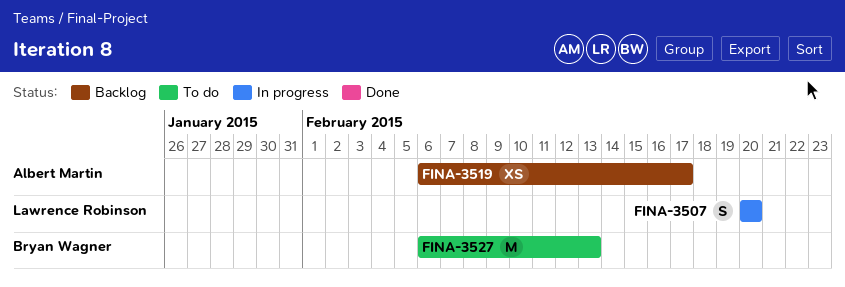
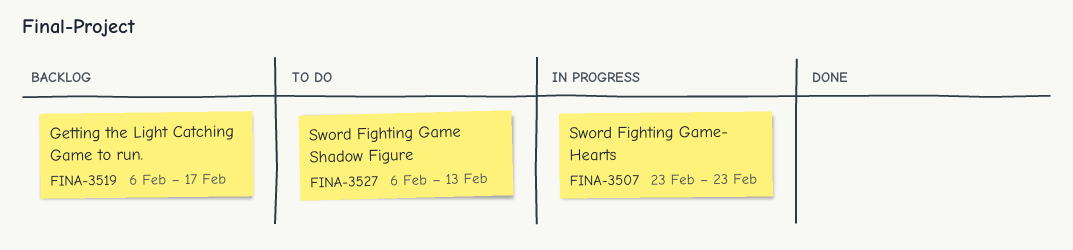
FINA-3507, start: Feb 20 -> Feb 23
FINA-3507, due: Feb 20 -> Feb 23

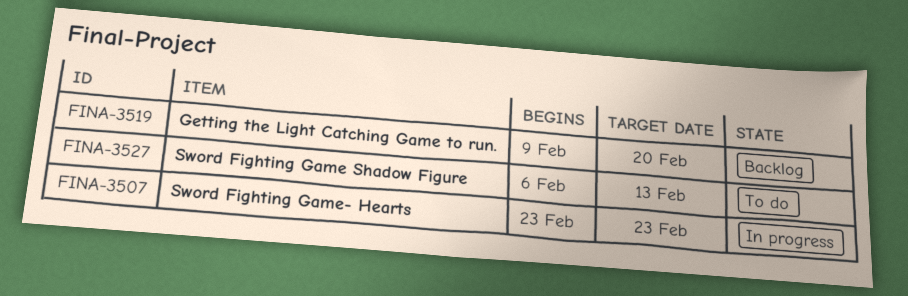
FINA-3519, start: Feb 6 -> Feb 9
FINA-3519, due: Feb 17 -> Feb 20

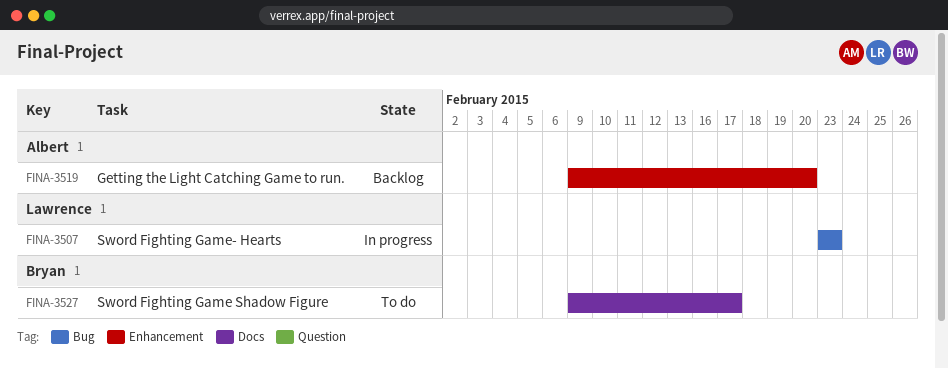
FINA-3527, start: Feb 6 -> Feb 9
FINA-3527, due: Feb 13 -> Feb 17

